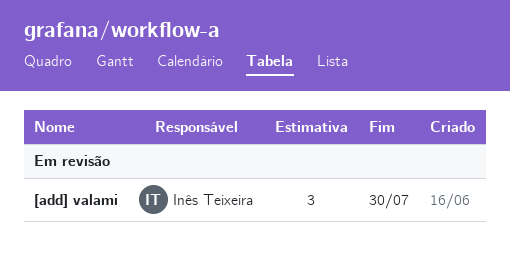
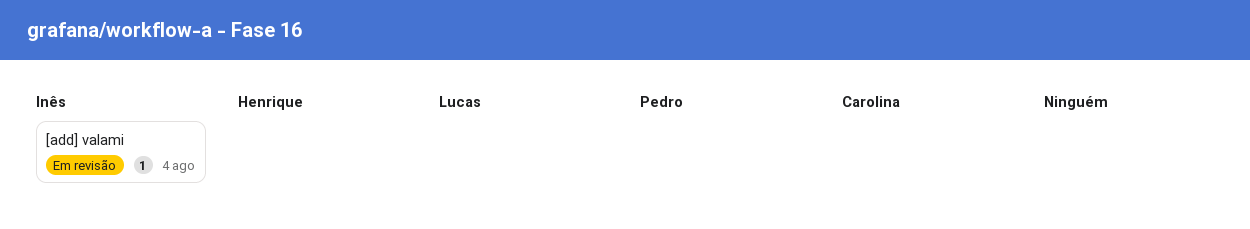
[add] valami, estimate: 3 -> 1
[add] valami, due: Jul 30 -> Aug 4

